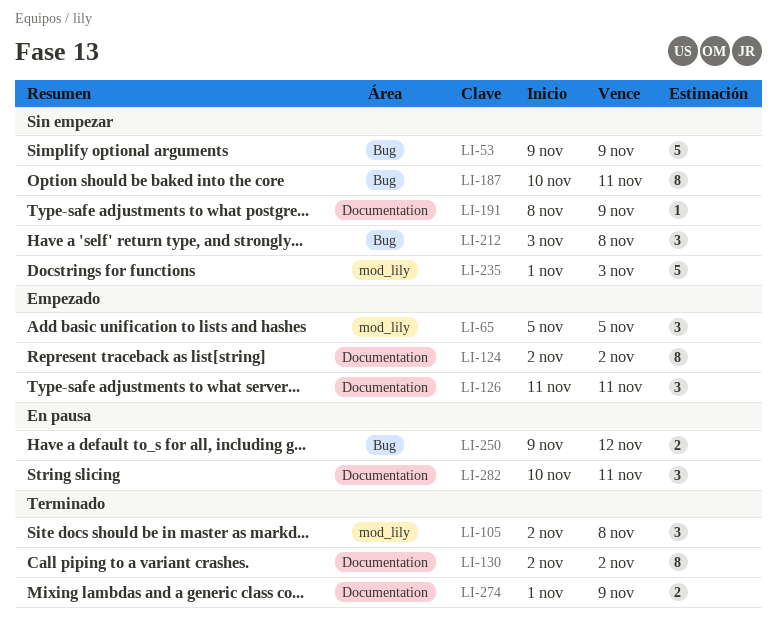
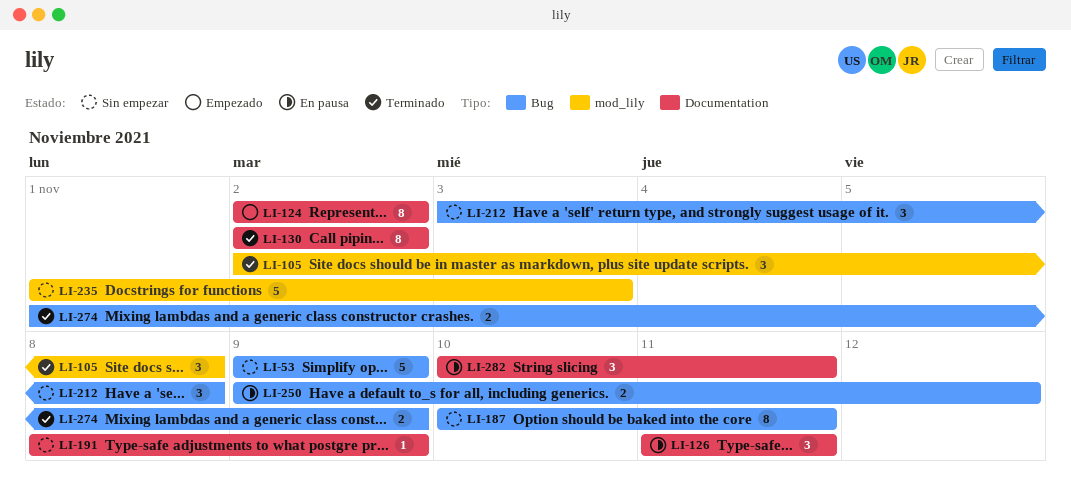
LI-65: present -> none
LI-126, status: Empezado -> En pausa
LI-274, label: Documentation -> Bug

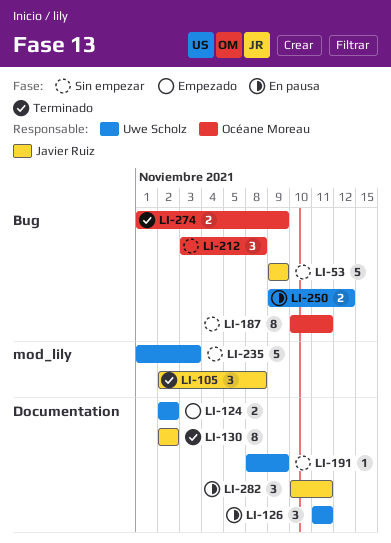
LI-124, estimate: 8 -> 2

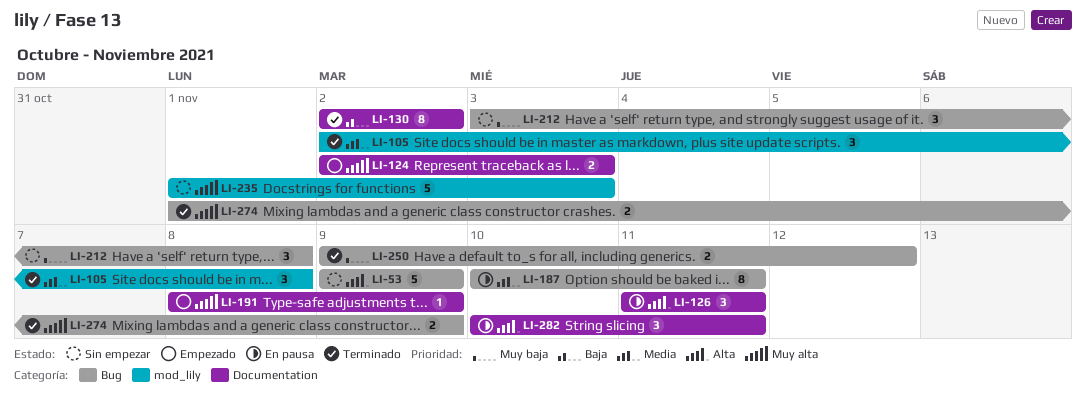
LI-124, due: Nov 2 -> Nov 3
LI-187, status: Sin empezar -> En pausa
LI-191, status: Sin empezar -> Empezado
LI-250, status: En pausa -> Terminado

